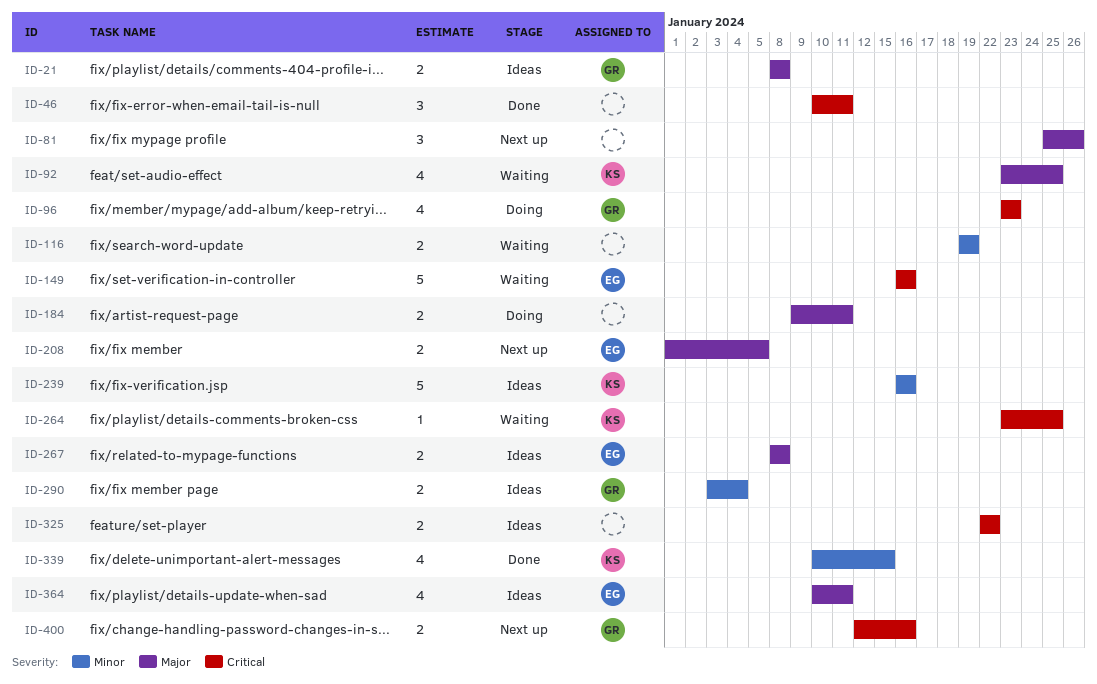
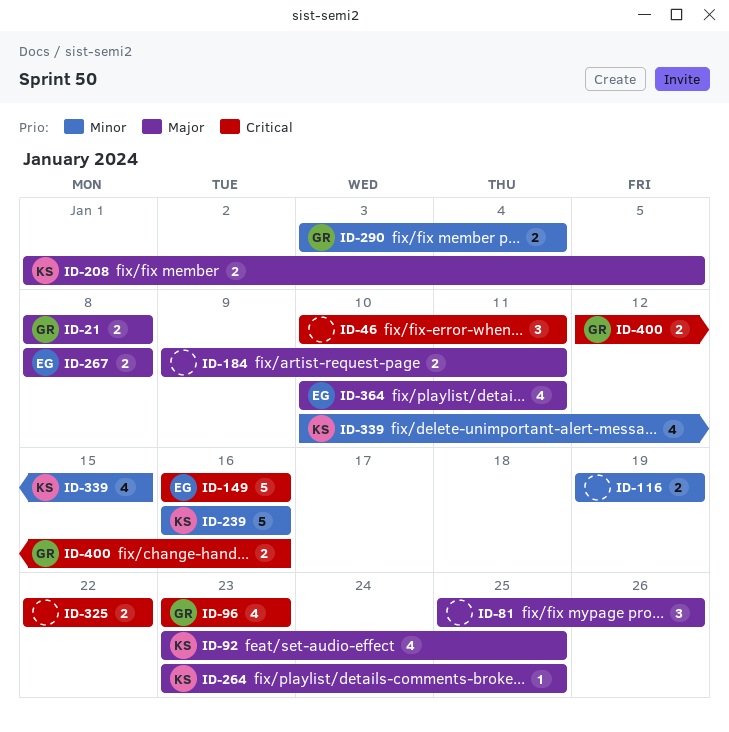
ID-208, owner: EG -> KS
ID-264, priority: Critical -> Major

